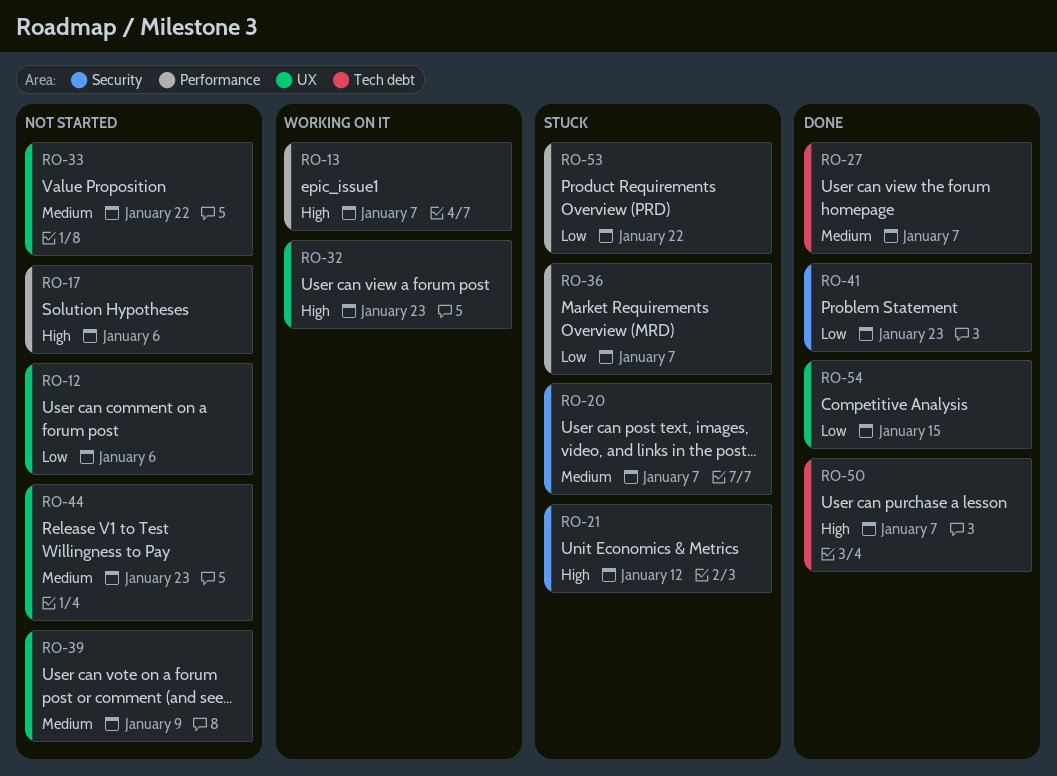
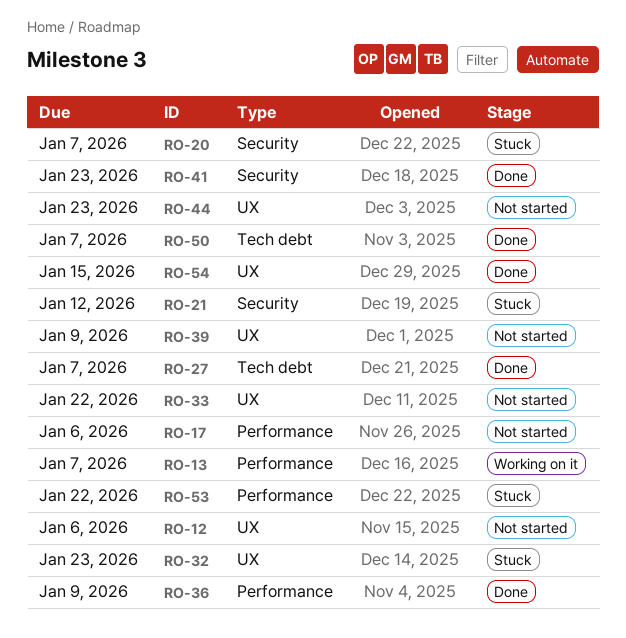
RO-32, status: Working on it -> Stuck
RO-36, status: Stuck -> Done
RO-36, due: Jan 7 -> Jan 9

